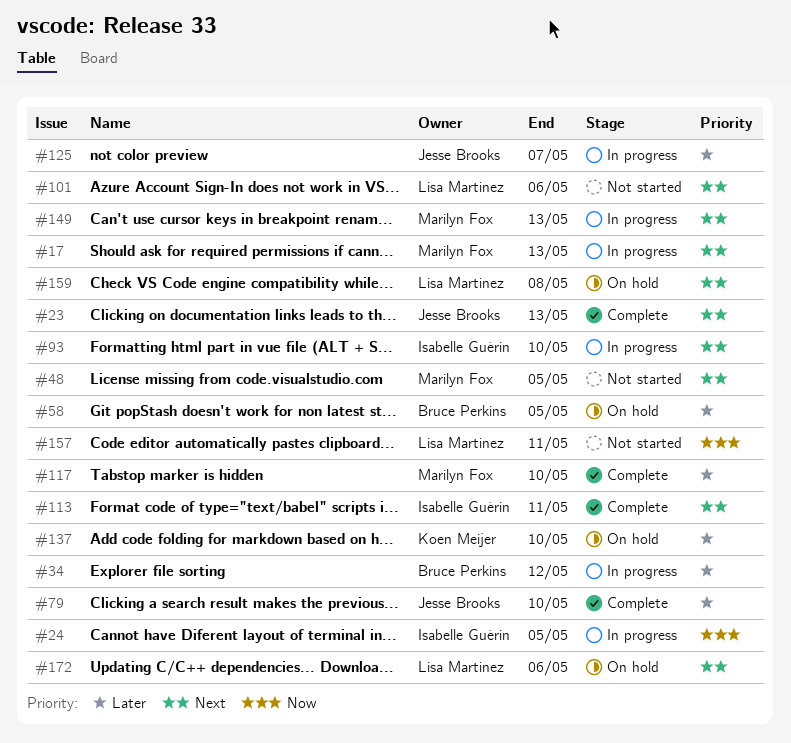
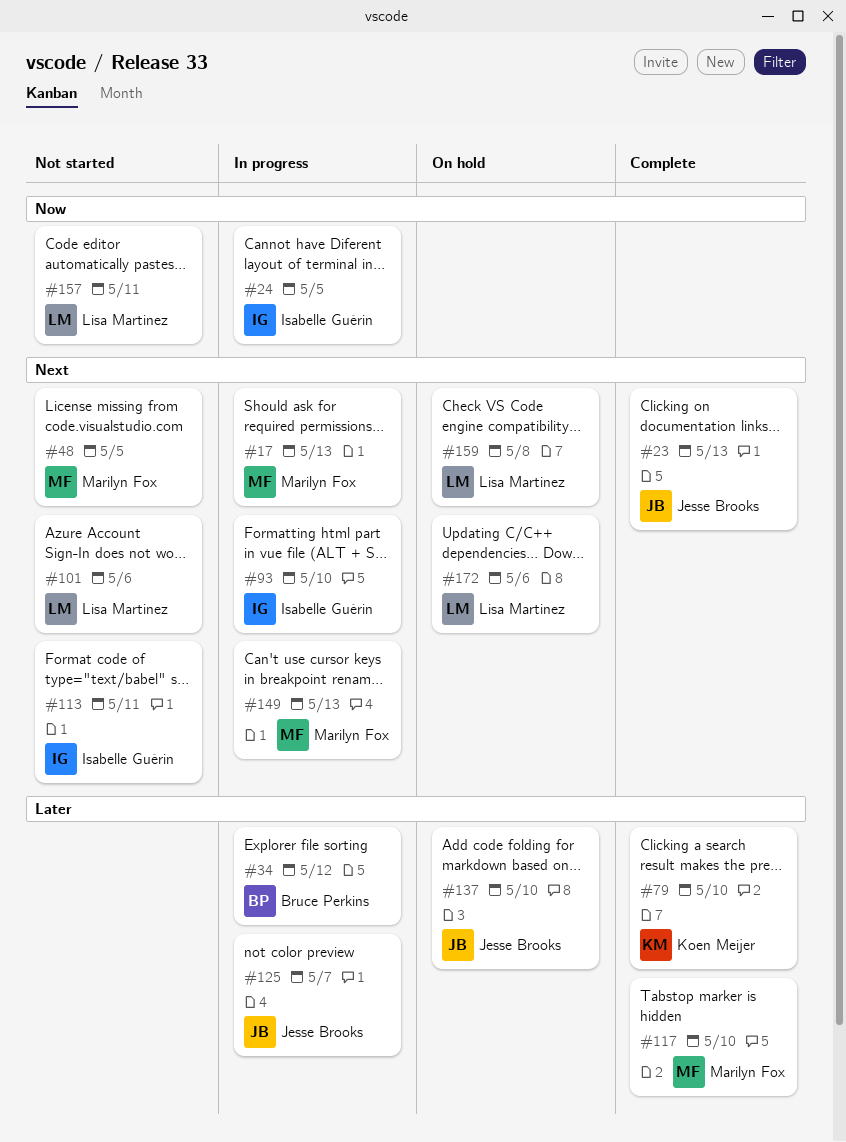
#58: present -> none
#79, owner: Jesse Brooks -> Koen Meijer
#113, status: Complete -> Not started
#137, owner: Koen Meijer -> Jesse Brooks

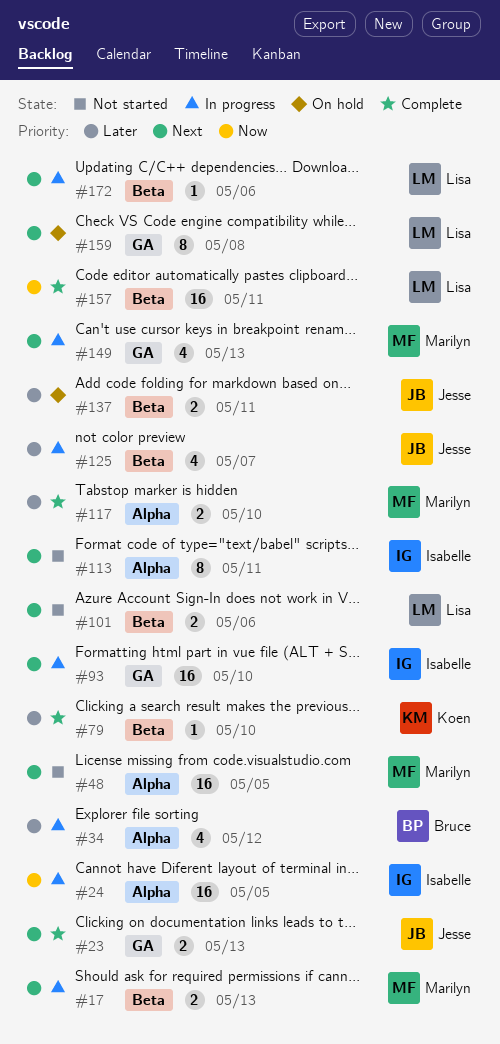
#137, due: May 10 -> May 11
#157, status: Not started -> Complete
#172, status: On hold -> In progress

